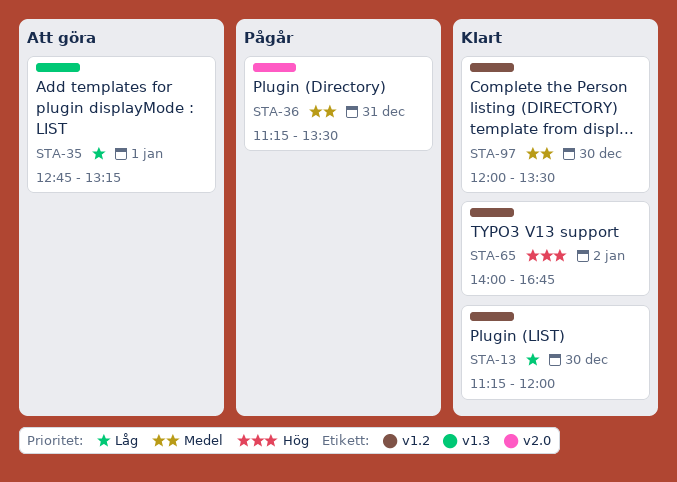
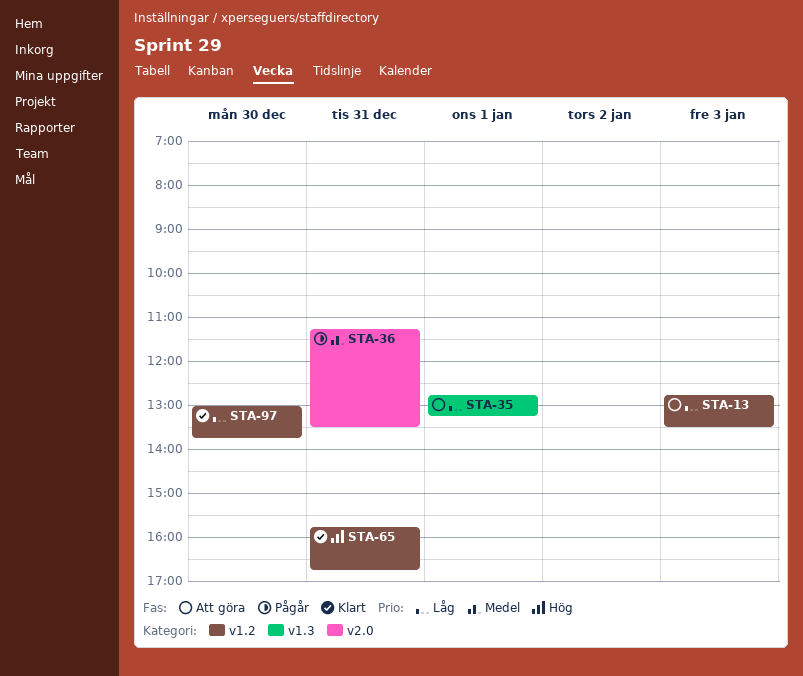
STA-13, status: Klart -> Att göra
STA-13, day: Dec 30 -> Jan 3
STA-13, begins: 11:15 -> 12:45
STA-13, ends: 12:00 -> 13:30
STA-65, day: Jan 2 -> Dec 31
STA-65, begins: 14:00 -> 15:45
STA-97, priority: Medel -> Låg
STA-97, begins: 12:00 -> 13:00
STA-97, ends: 13:30 -> 13:45

